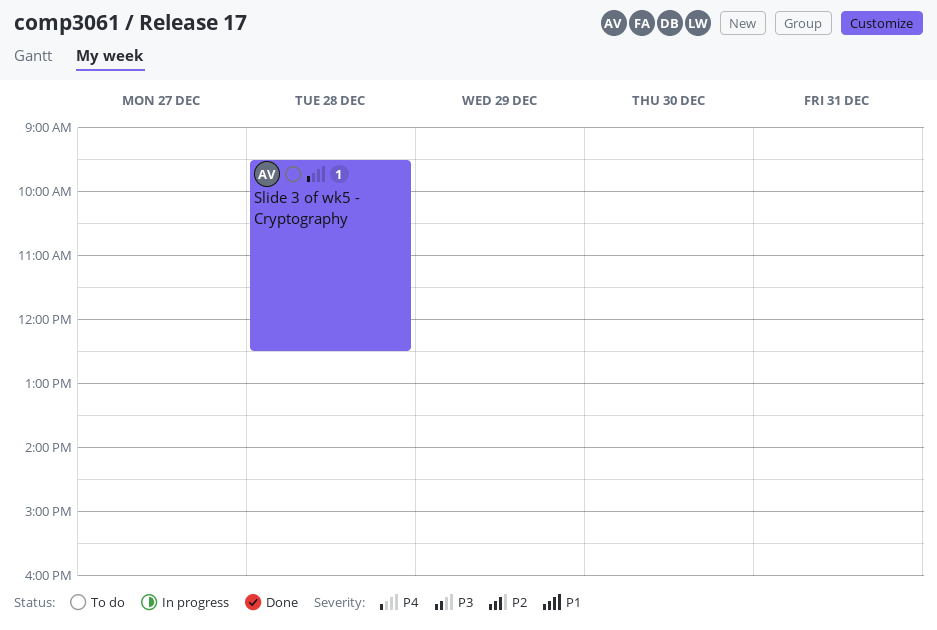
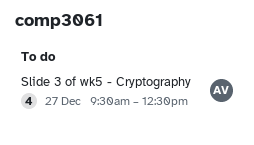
Slide 3 of wk5 - Cryptography, estimate: 1 -> 4
Slide 3 of wk5 - Cryptography, day: Dec 28 -> Dec 27

